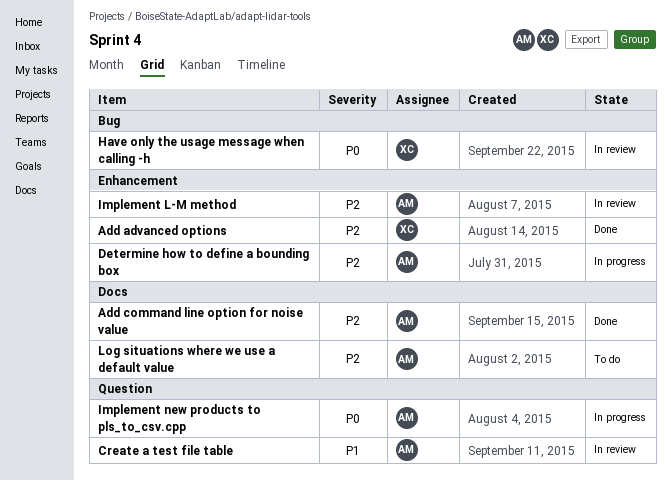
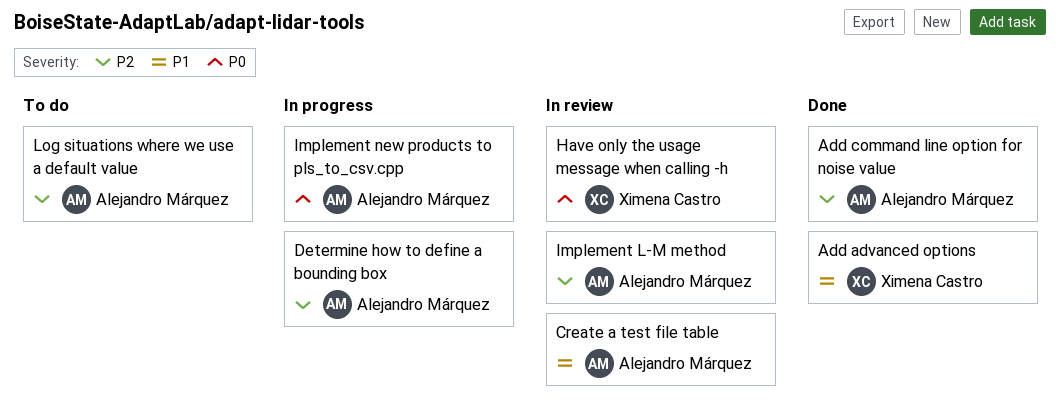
Add advanced options, priority: P2 -> P1

